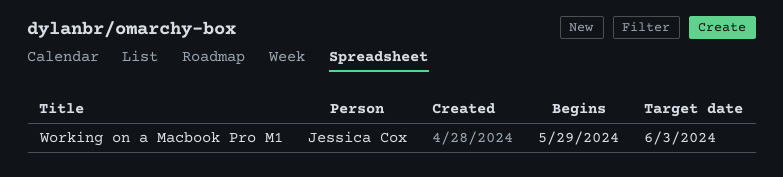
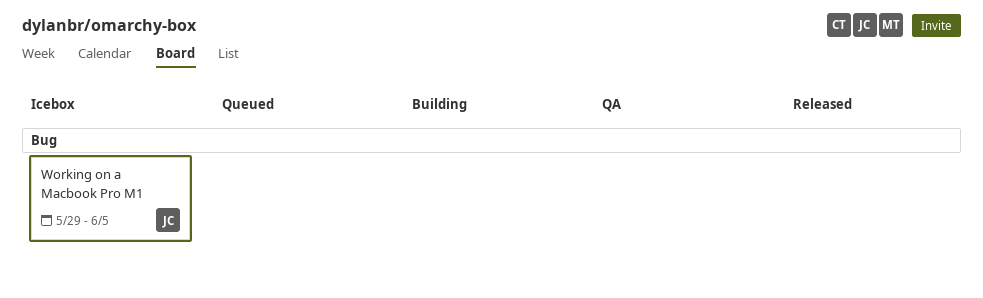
Working on a Macbook Pro M1, due: Jun 3 -> Jun 5

